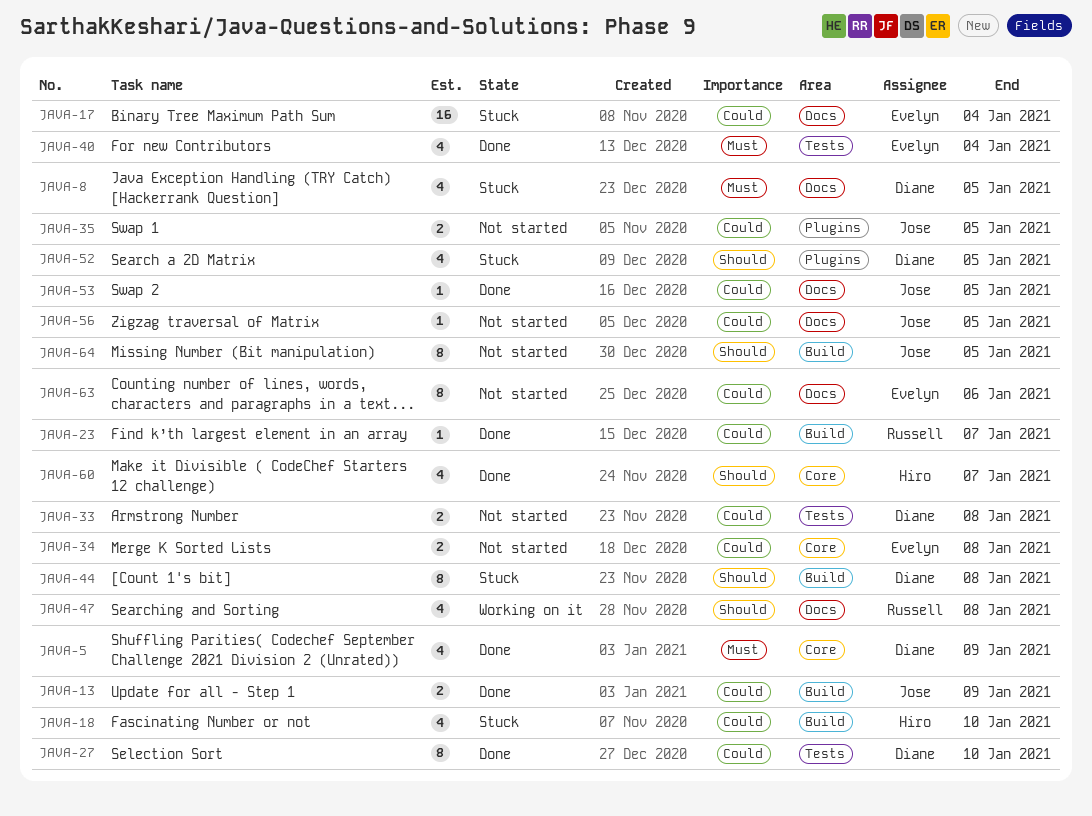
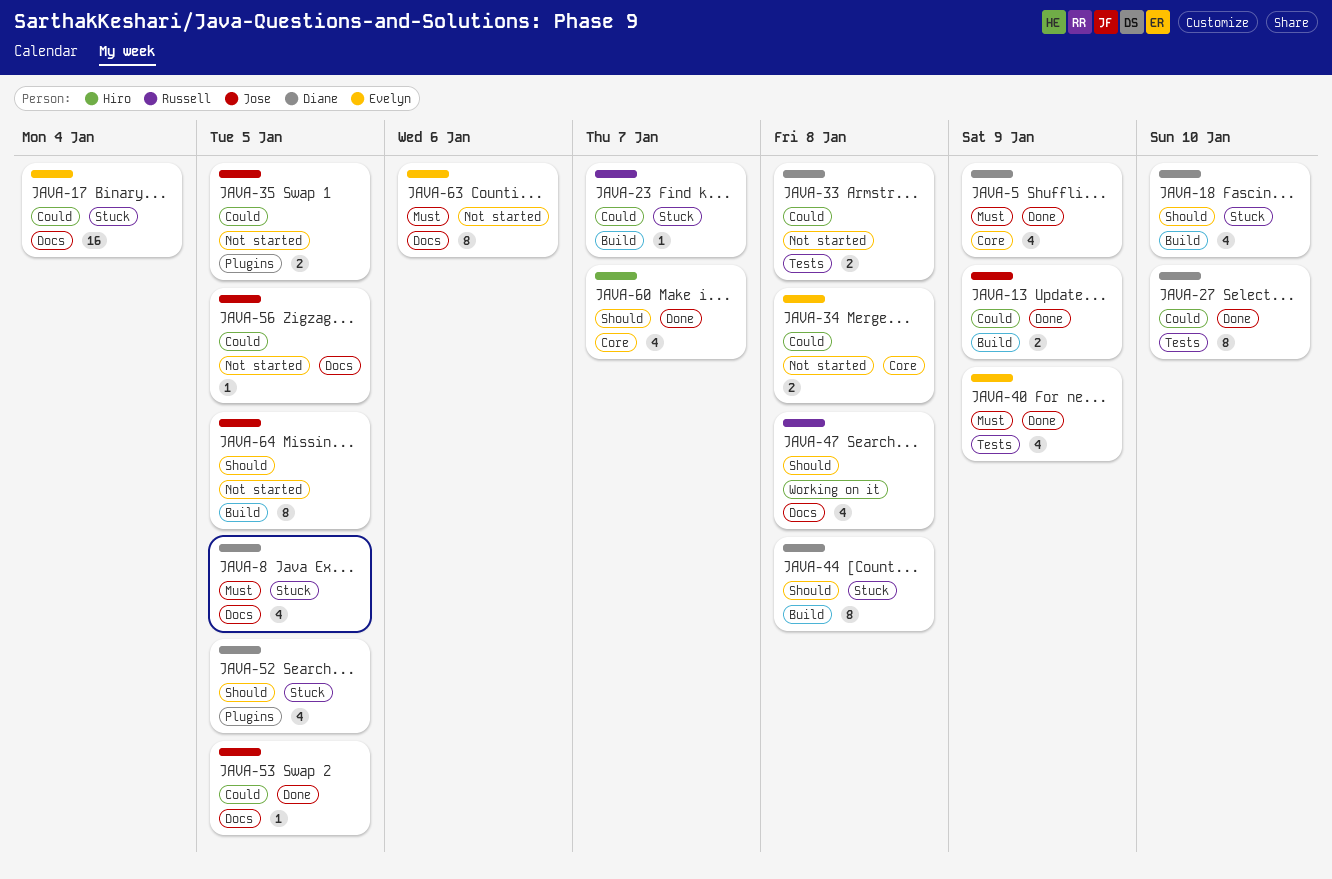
JAVA-18, owner: Hiro -> Diane
JAVA-18, priority: Could -> Should
JAVA-23, status: Done -> Stuck
JAVA-40, due: Jan 4 -> Jan 9
JAVA-63, priority: Could -> Must

